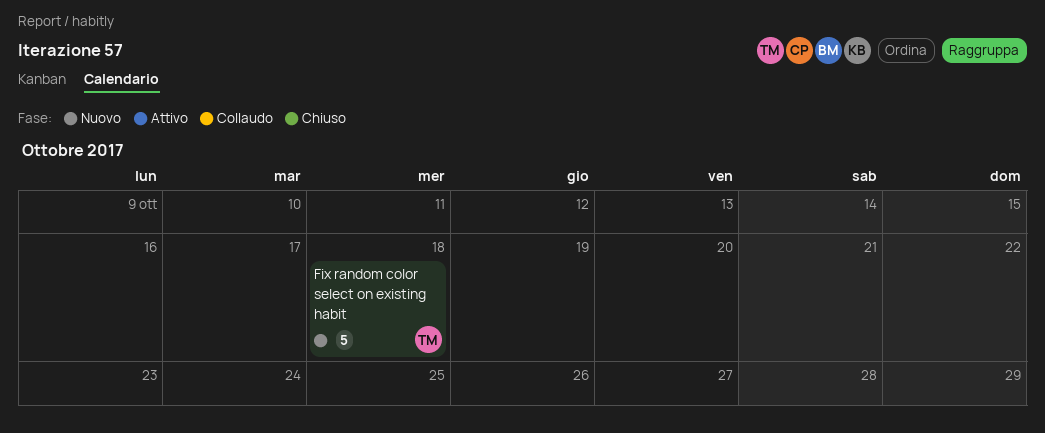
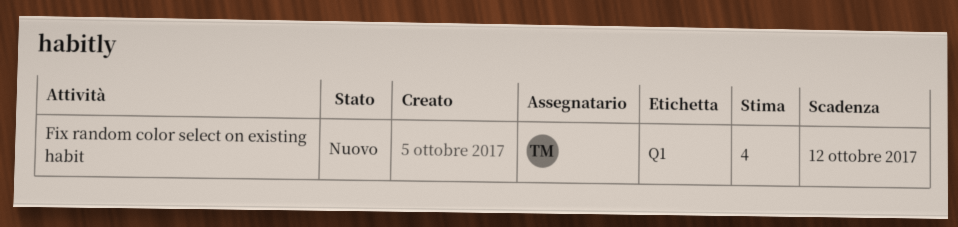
Fix random color select on existing habit, estimate: 5 -> 4
Fix random color select on existing habit, due: Oct 18 -> Oct 12

